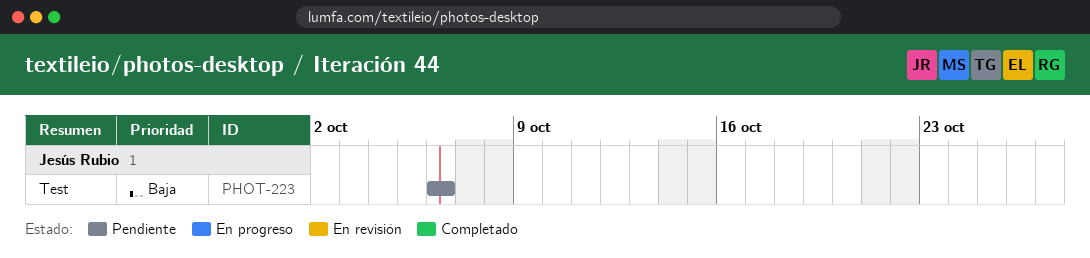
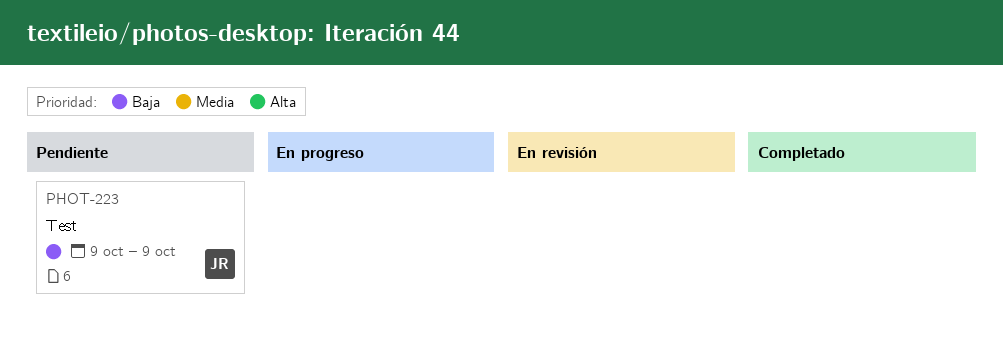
PHOT-223, start: Oct 6 -> Oct 9
PHOT-223, due: Oct 6 -> Oct 9

